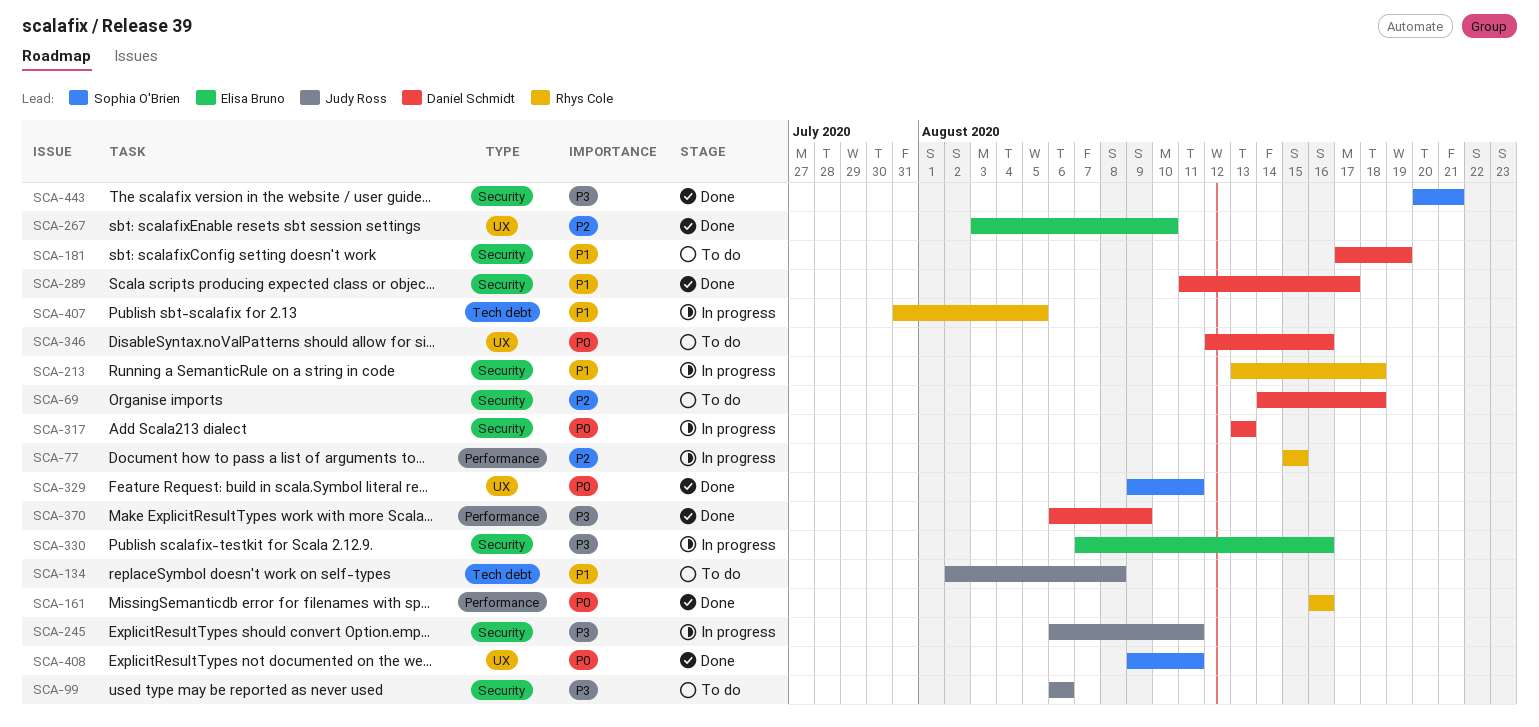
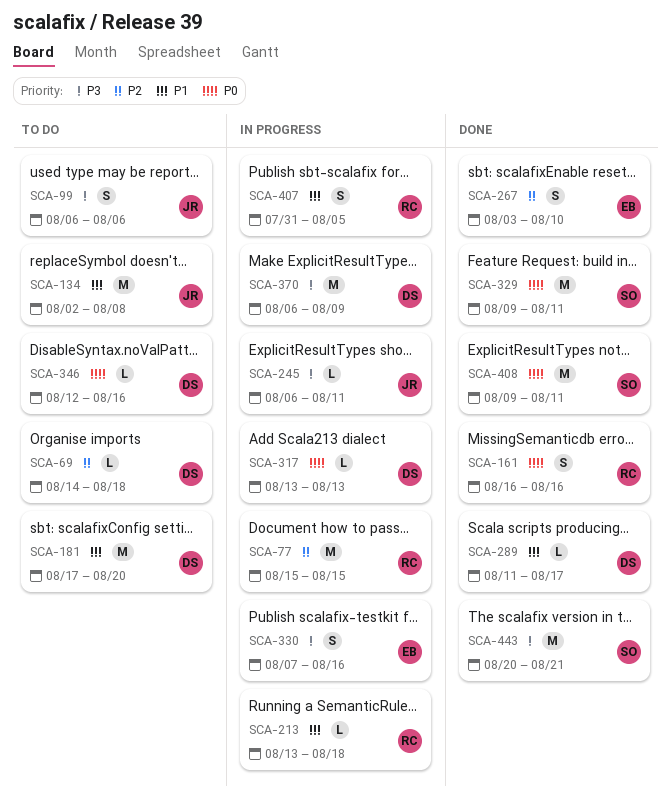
SCA-181, due: Aug 19 -> Aug 20
SCA-370, status: Done -> In progress

